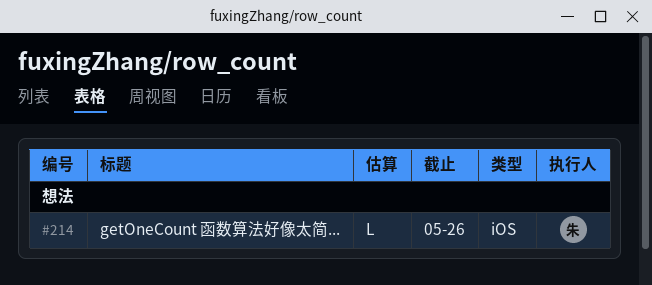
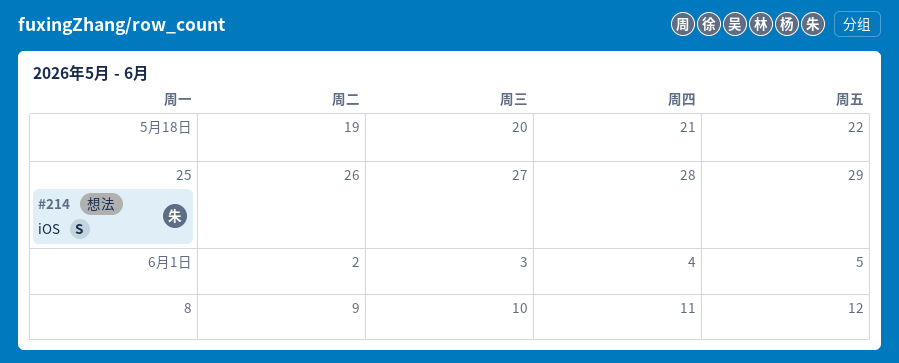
#214, estimate: L -> S
#214, due: May 26 -> May 25

